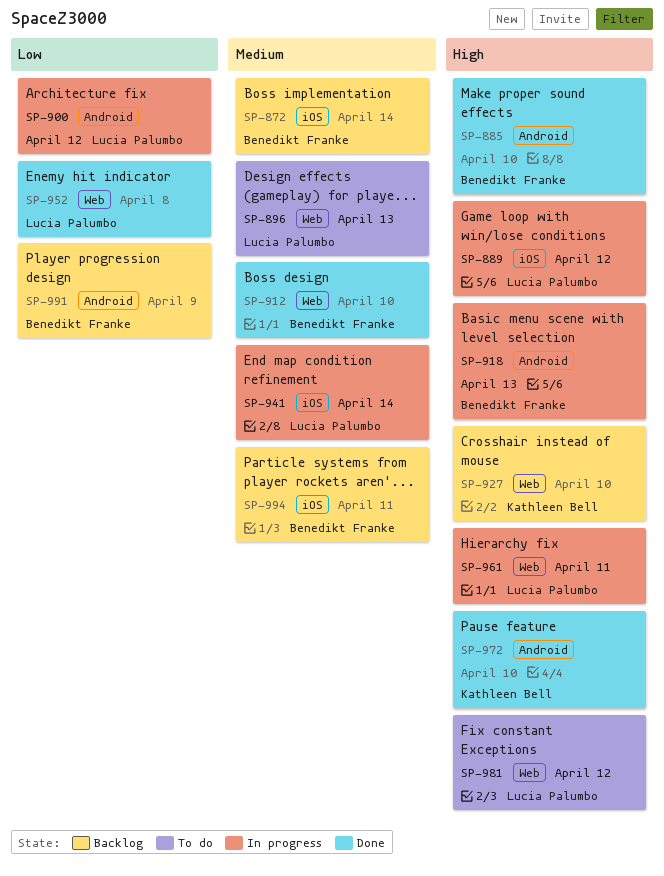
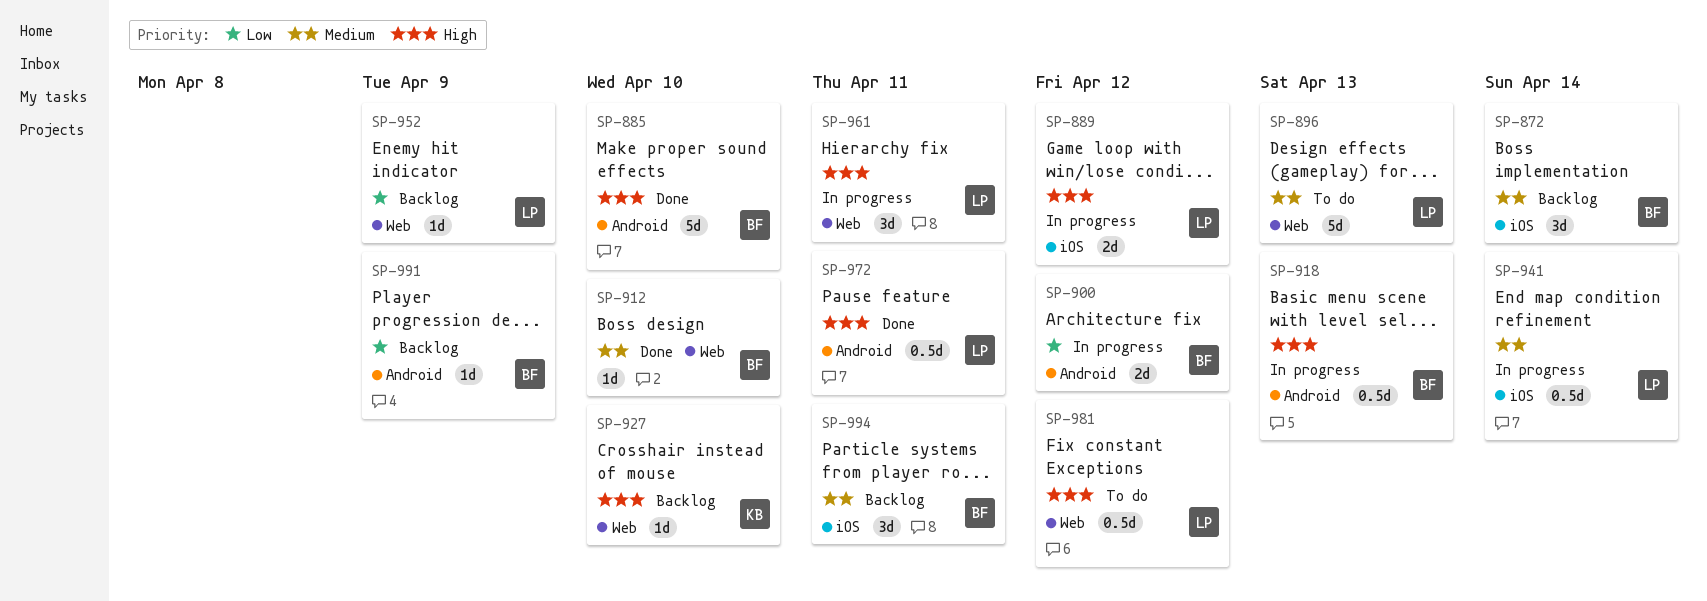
SP-900, owner: Lucia Palumbo -> Benedikt Franke
SP-952, status: Done -> Backlog
SP-952, due: Apr 8 -> Apr 9
SP-972, owner: Kathleen Bell -> Lucia Palumbo
SP-972, due: Apr 10 -> Apr 11

